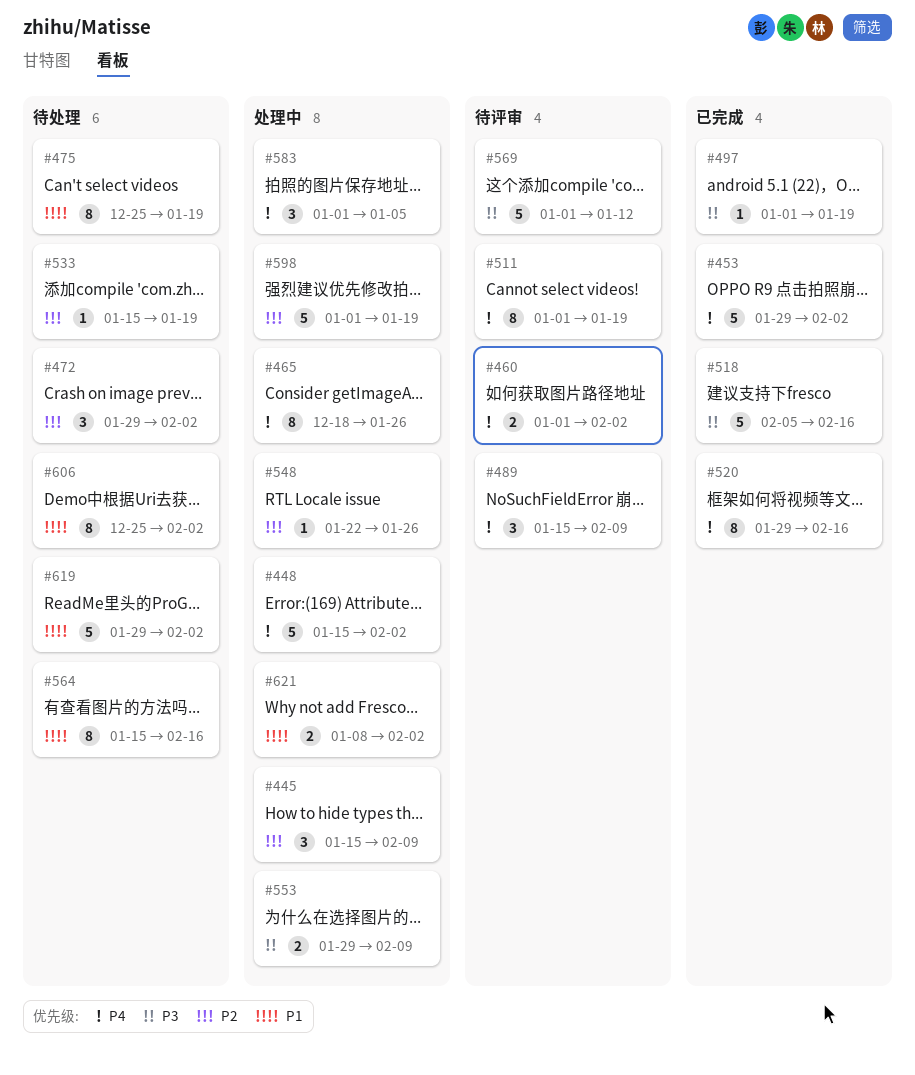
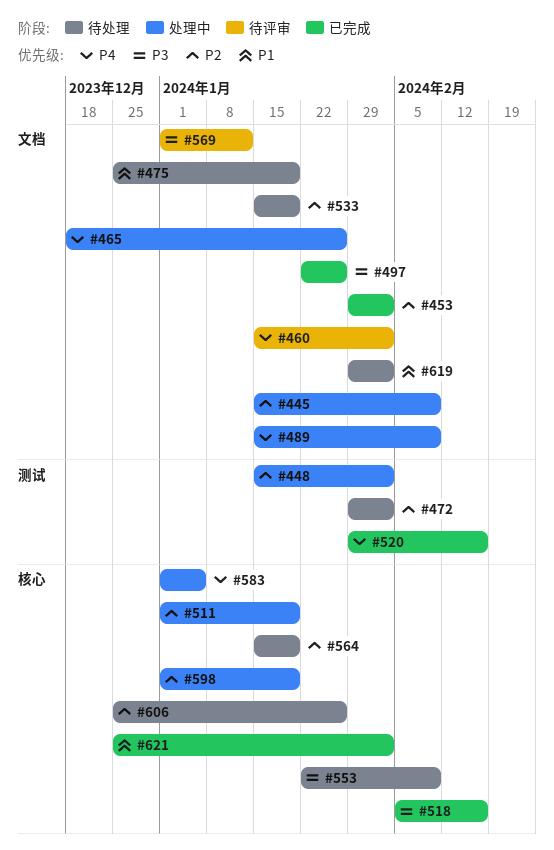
#448, priority: P4 -> P2
#453, priority: P4 -> P2
#460, start: Jan 1 -> Jan 15
#489, status: 待评审 -> 处理中
#497, start: Jan 1 -> Jan 22
#497, due: Jan 19 -> Jan 26
#511, status: 待评审 -> 处理中
#511, priority: P4 -> P2
#548: present -> none
#553, status: 处理中 -> 待处理
#553, start: Jan 29 -> Jan 22
#564, priority: P1 -> P2
#564, due: Feb 16 -> Jan 19
#606, priority: P1 -> P2
#606, due: Feb 2 -> Jan 26
#621, status: 处理中 -> 已完成
#621, start: Jan 8 -> Dec 25

